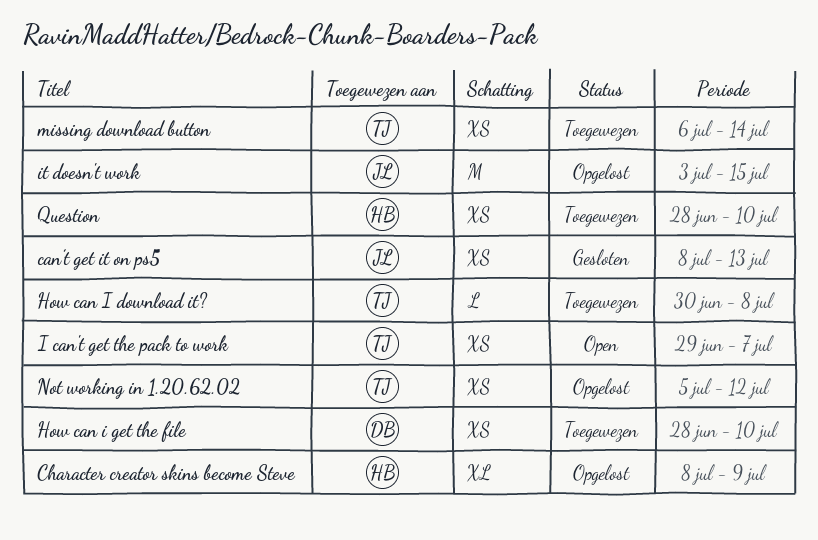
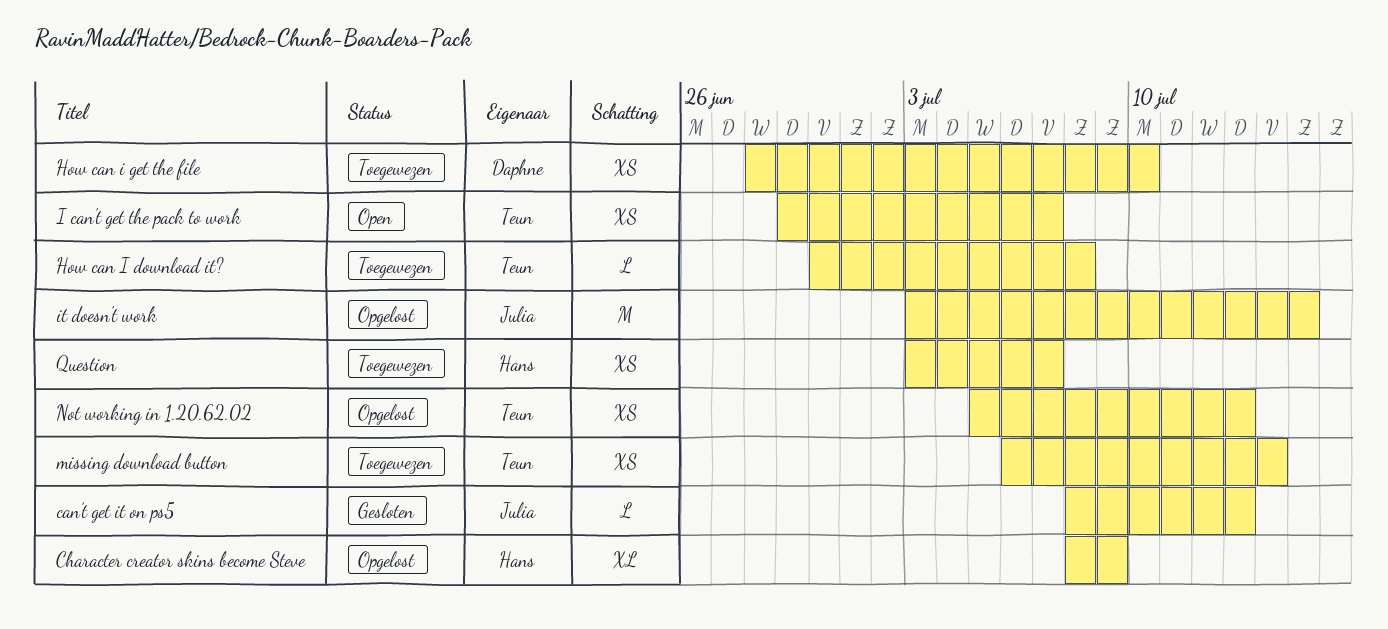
can’t get it on ps5, estimate: XS -> L
Not working in 1.20.62.02, due: Jul 12 -> Jul 13
Question, start: Jun 28 -> Jul 3
Question, due: Jul 10 -> Jul 7

